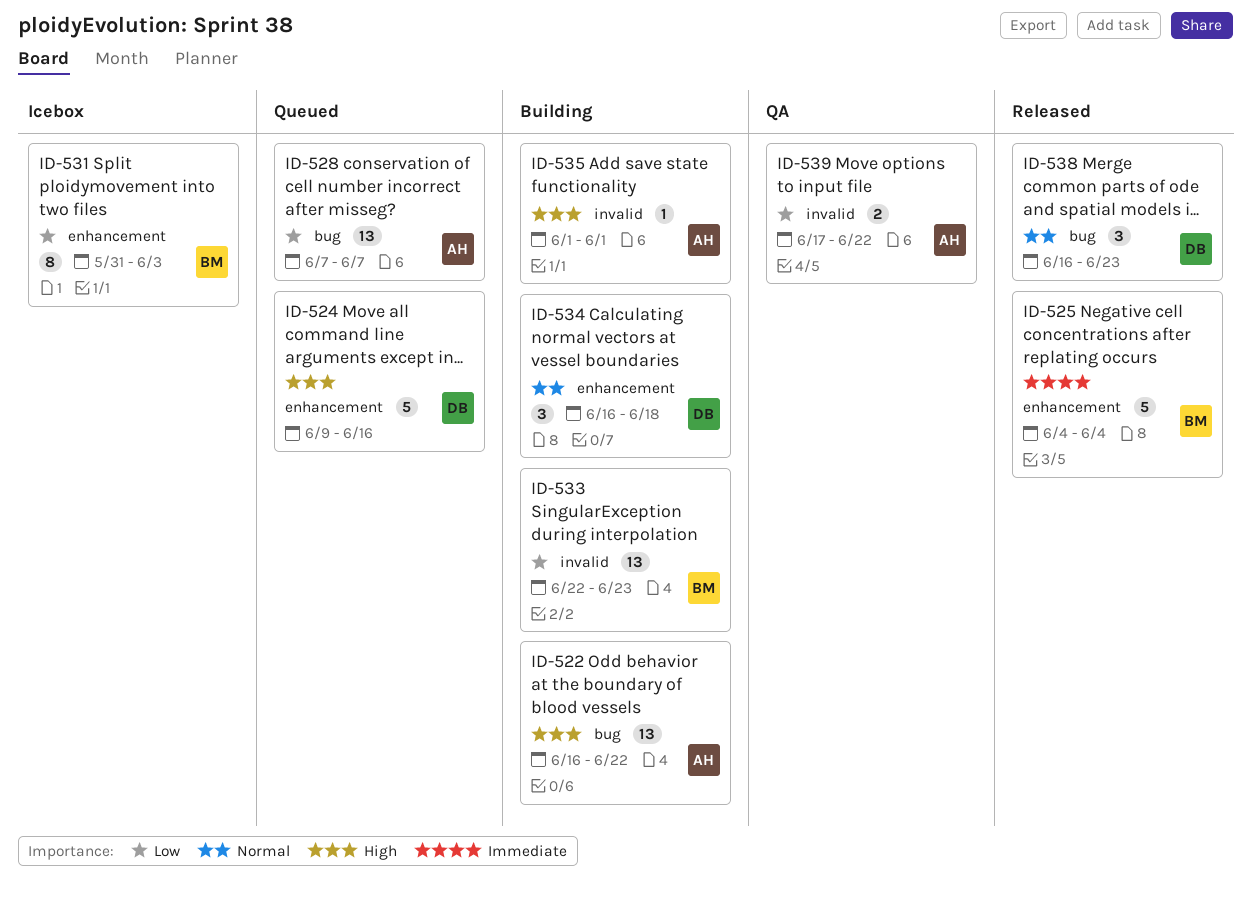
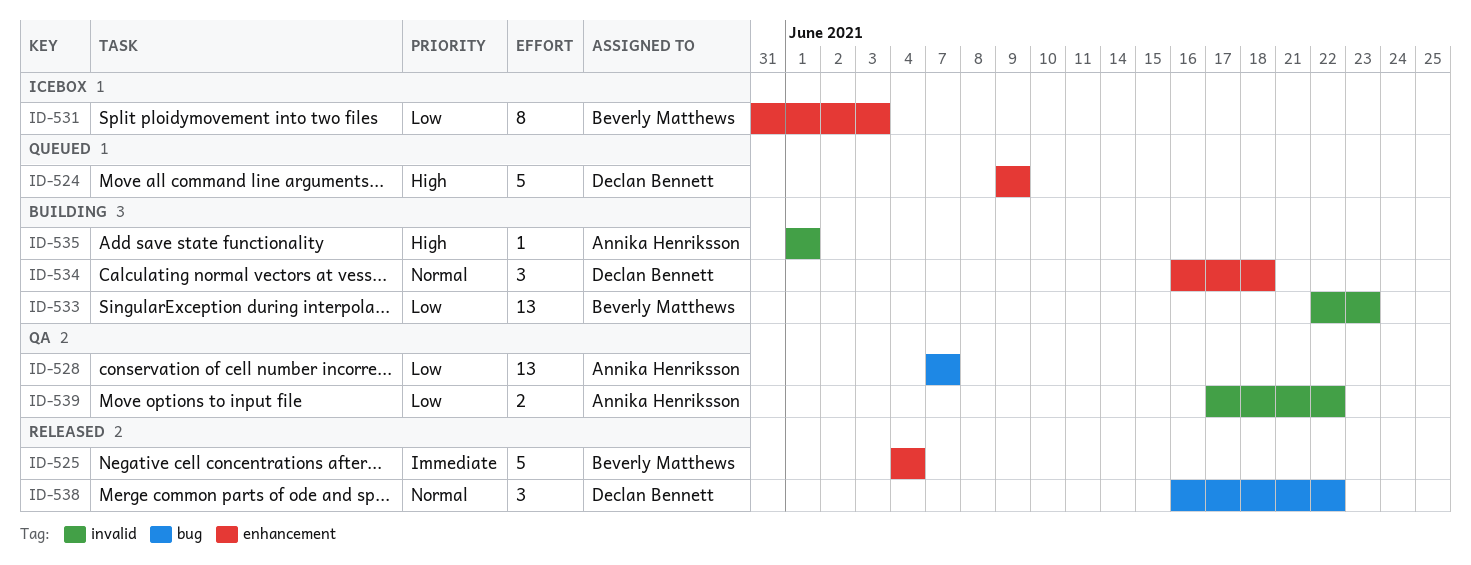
ID-522: present -> none
ID-524, due: Jun 16 -> Jun 9
ID-528, status: Queued -> QA
ID-538, due: Jun 23 -> Jun 22

